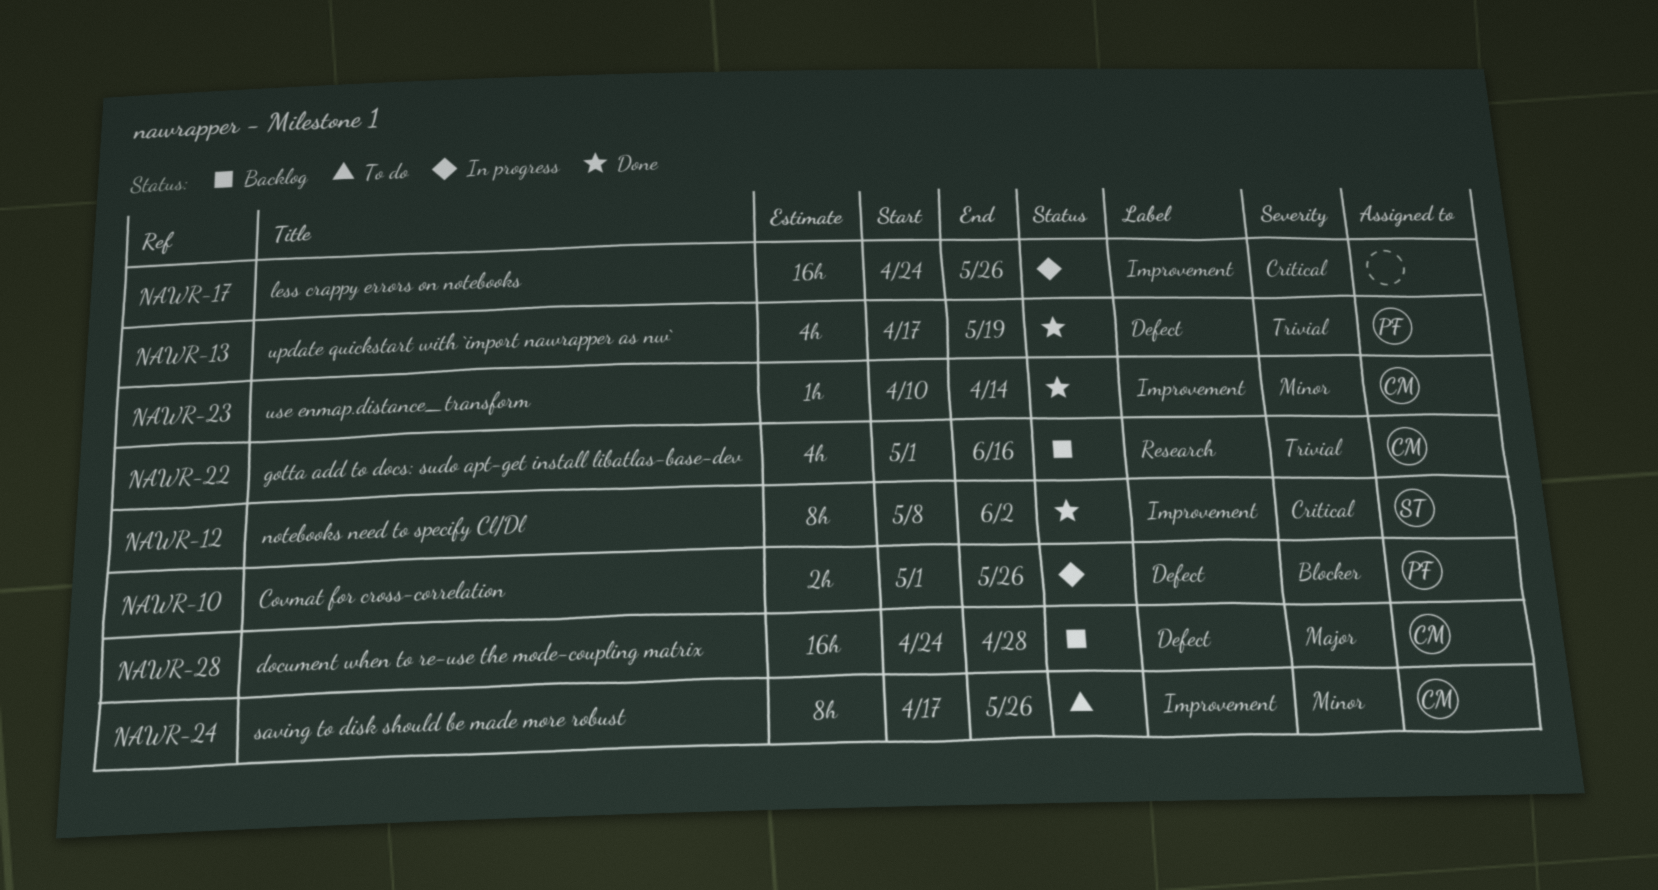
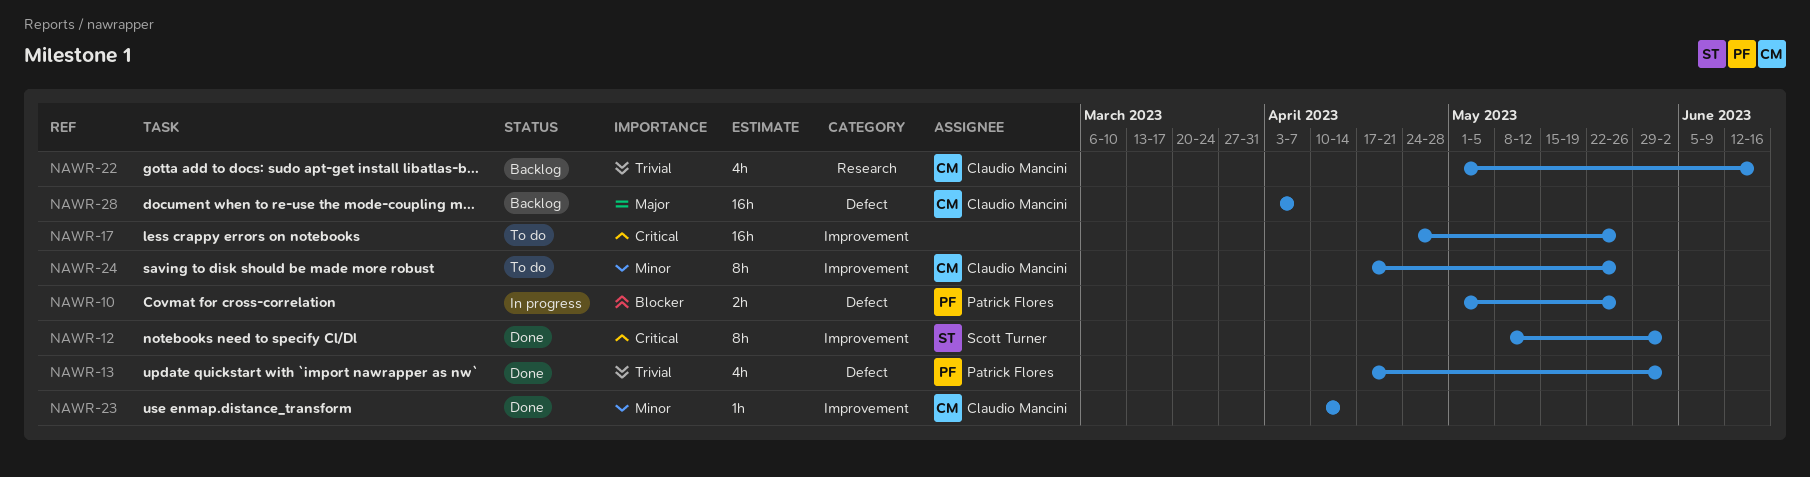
NAWR-13, due: May 19 -> Jun 2
NAWR-17, status: In progress -> To do
NAWR-28, start: Apr 24 -> Apr 3
NAWR-28, due: Apr 28 -> Apr 7

